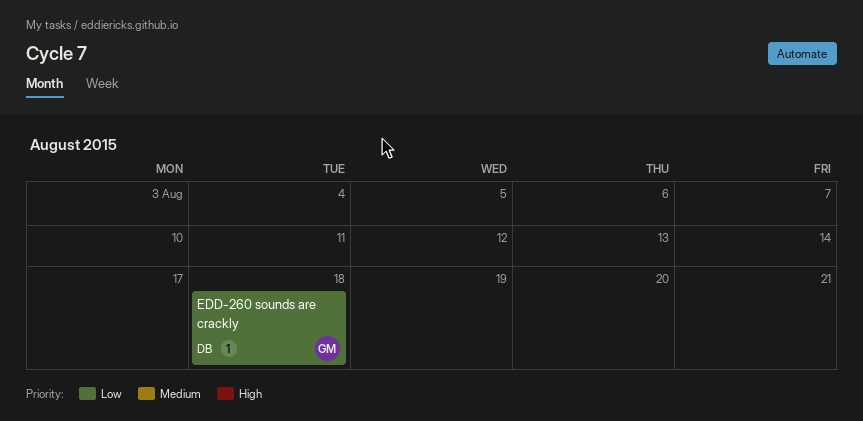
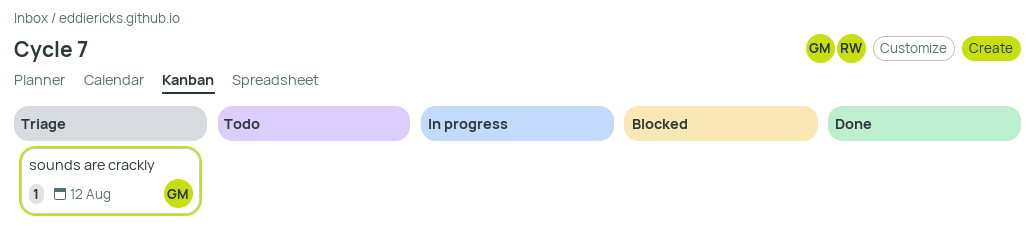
sounds are crackly, due: Aug 18 -> Aug 12

